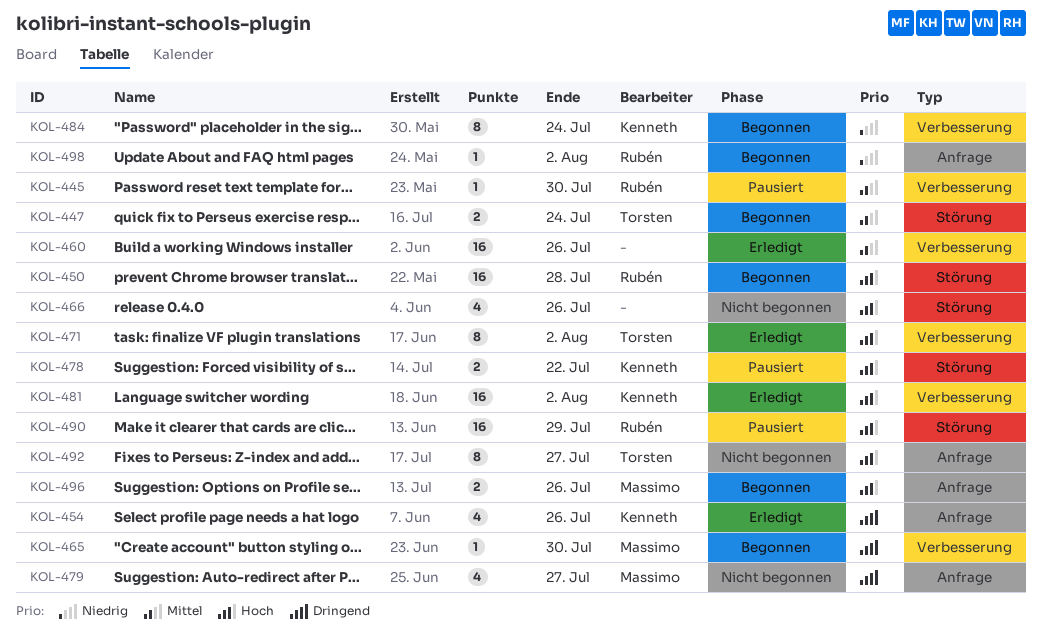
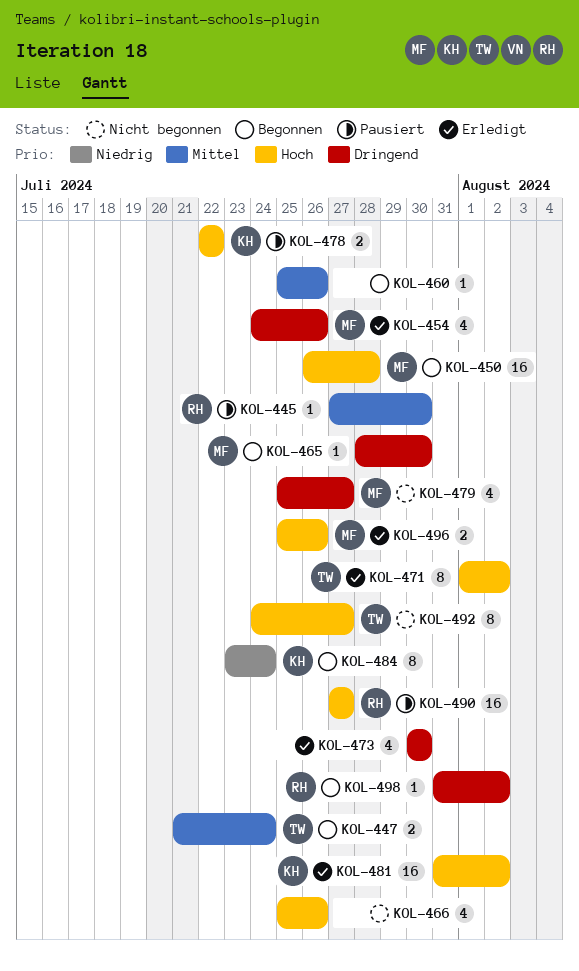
KOL-450, owner: Rubén -> Massimo
KOL-454, owner: Kenneth -> Massimo
KOL-460, status: Erledigt -> Begonnen
KOL-460, estimate: 16 -> 1
KOL-473: none -> present
KOL-490, due: Jul 29 -> Jul 27
KOL-496, status: Begonnen -> Erledigt
KOL-498, priority: Niedrig -> Dringend

